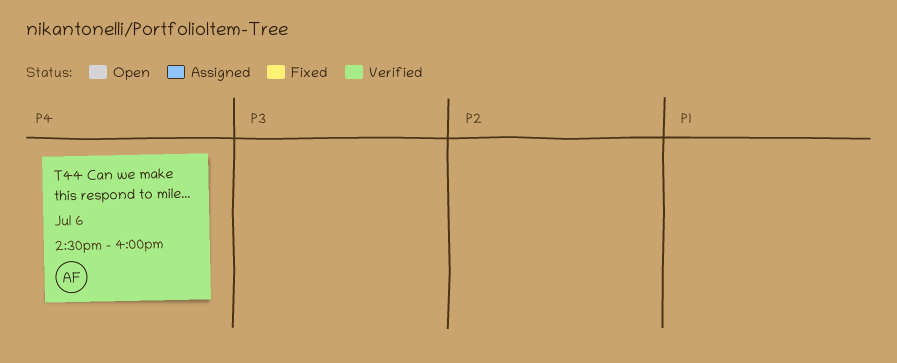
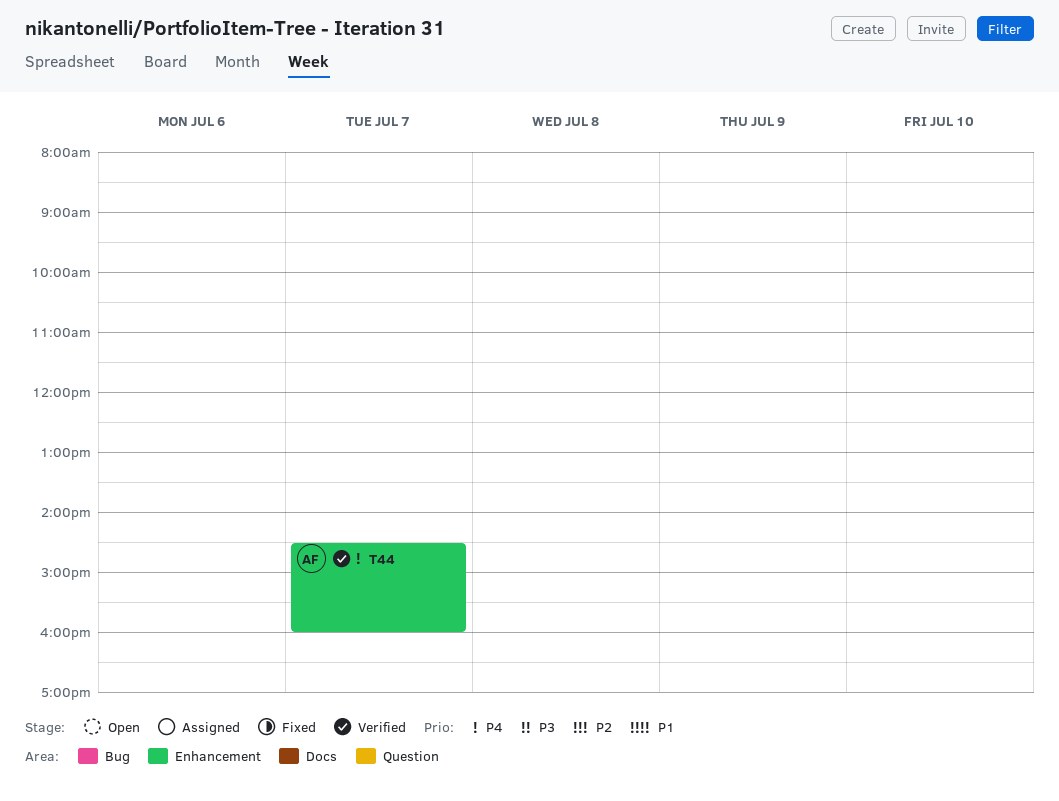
T44, day: Jul 6 -> Jul 7

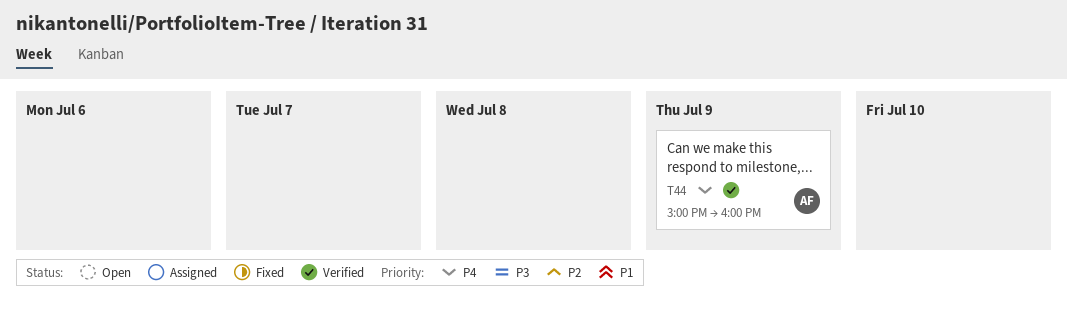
T44, day: Jul 7 -> Jul 9
T44, begins: 14:30 -> 15:00

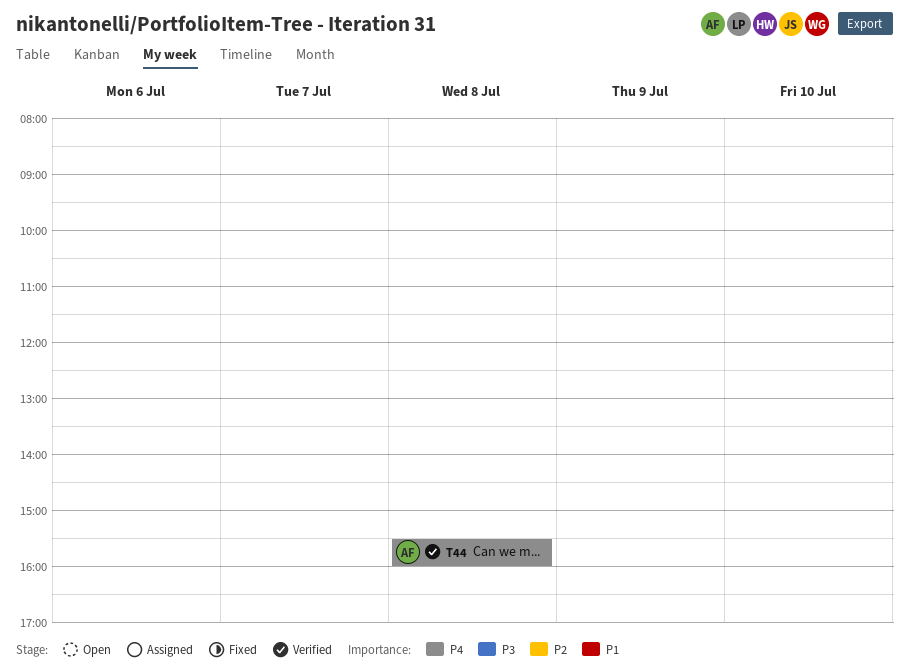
T44, day: Jul 9 -> Jul 8
T44, begins: 15:00 -> 15:30

